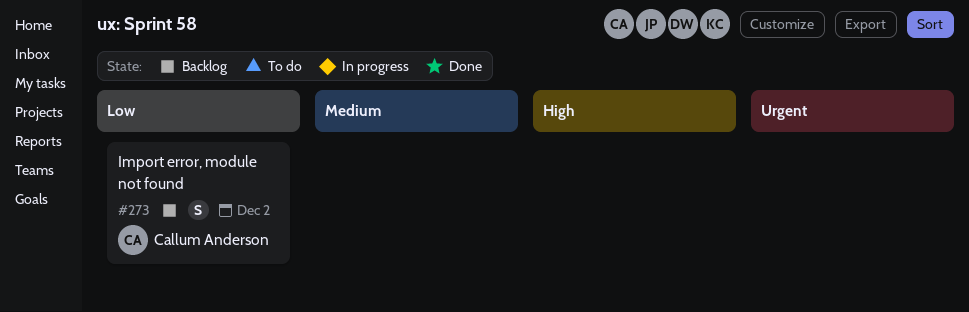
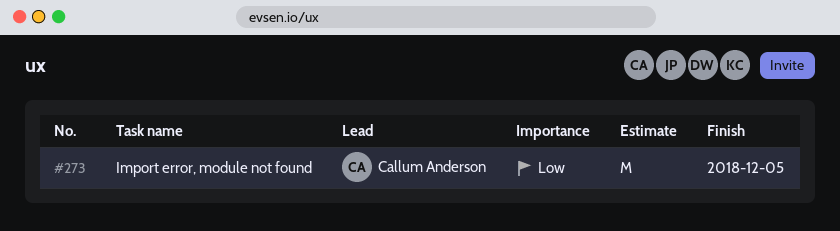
#273, estimate: S -> M
#273, due: Dec 2 -> Dec 5

